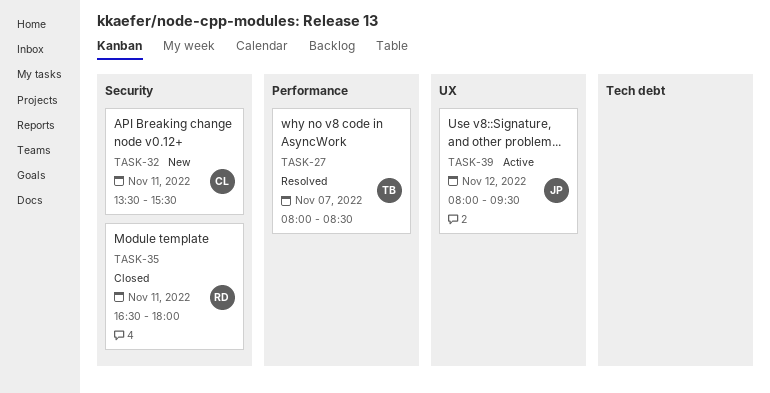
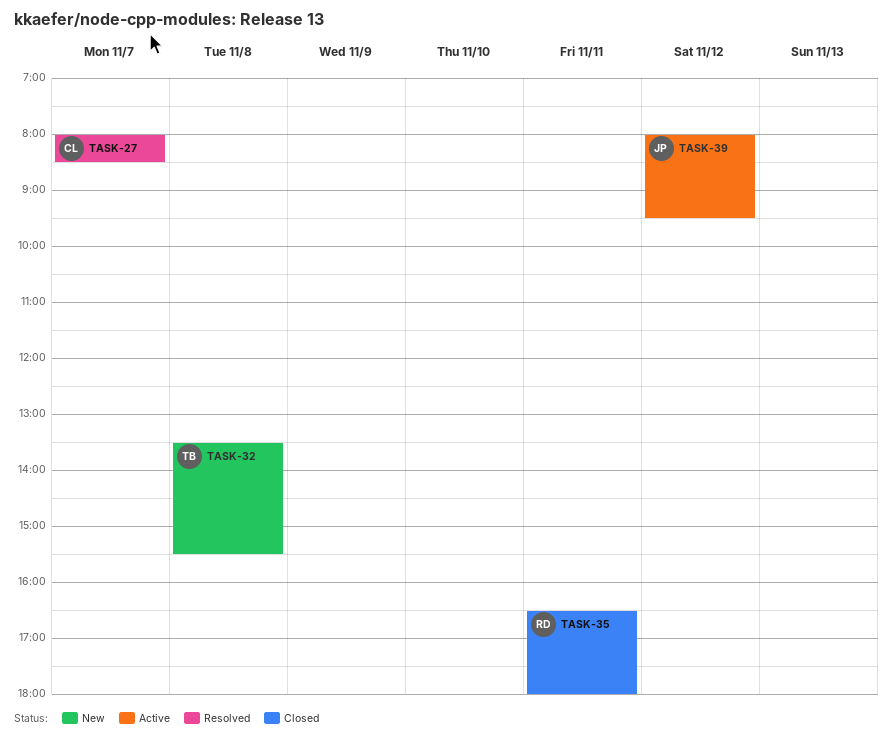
TASK-27, owner: TB -> CL
TASK-32, owner: CL -> TB
TASK-32, day: Nov 11 -> Nov 8

